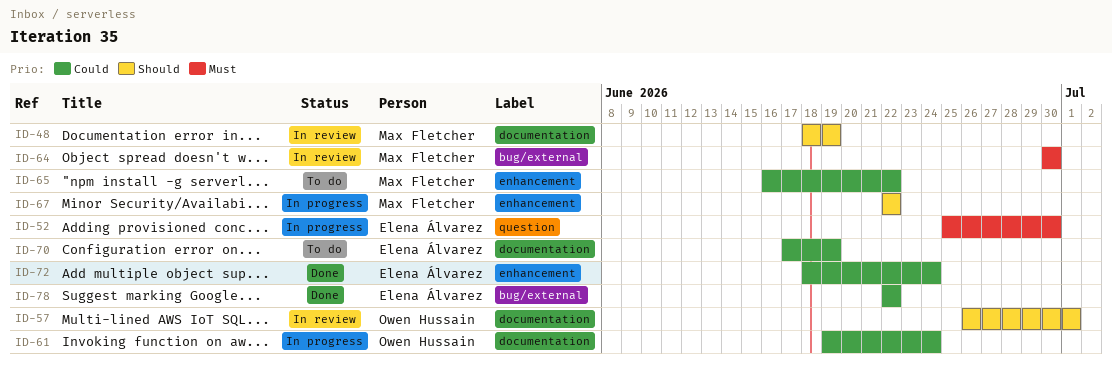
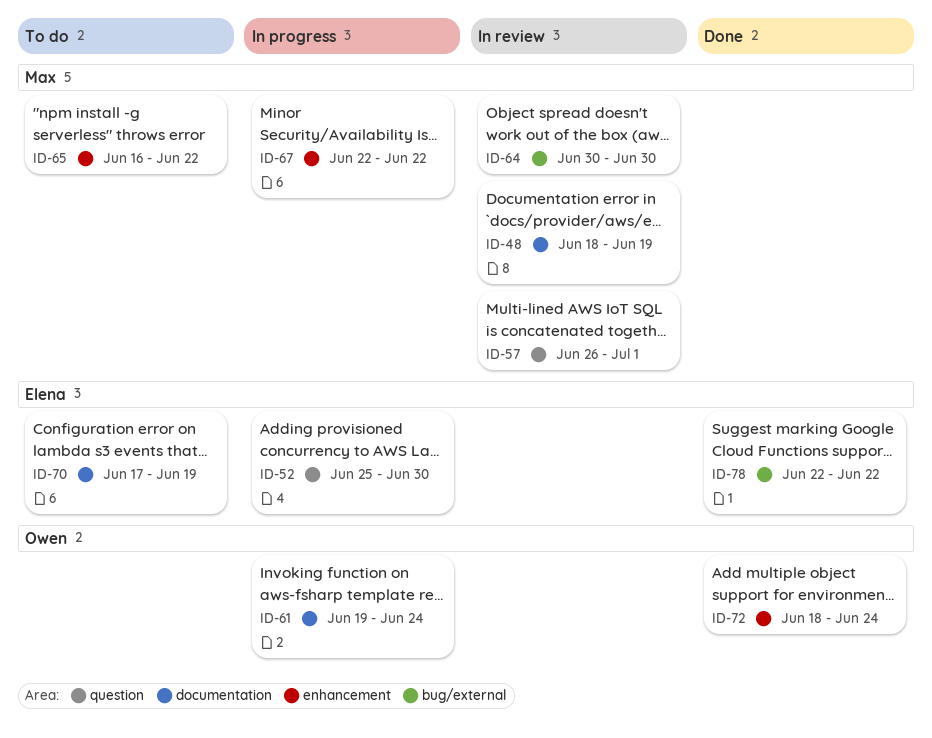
ID-57, owner: Owen Hussain -> Max Fletcher
ID-57, label: documentation -> question
ID-72, owner: Elena Álvarez -> Owen Hussain

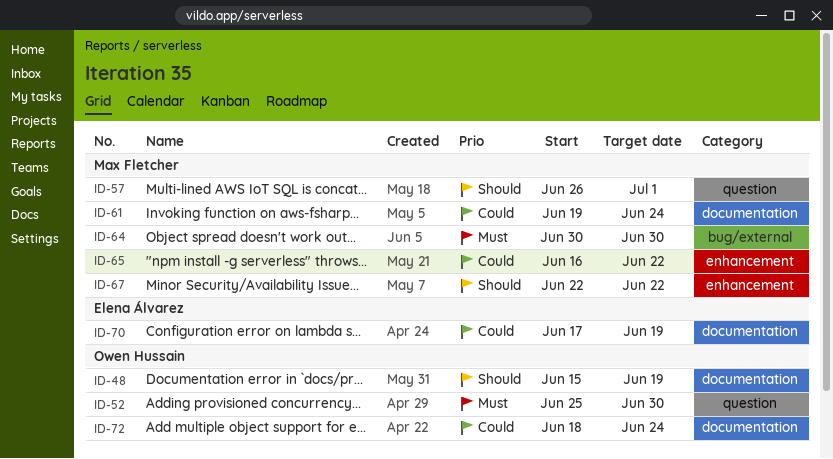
ID-48, owner: Max Fletcher -> Owen Hussain
ID-48, start: Jun 18 -> Jun 15
ID-52, owner: Elena Álvarez -> Owen Hussain
ID-61, owner: Owen Hussain -> Max Fletcher
ID-72, label: enhancement -> documentation
ID-78: present -> none

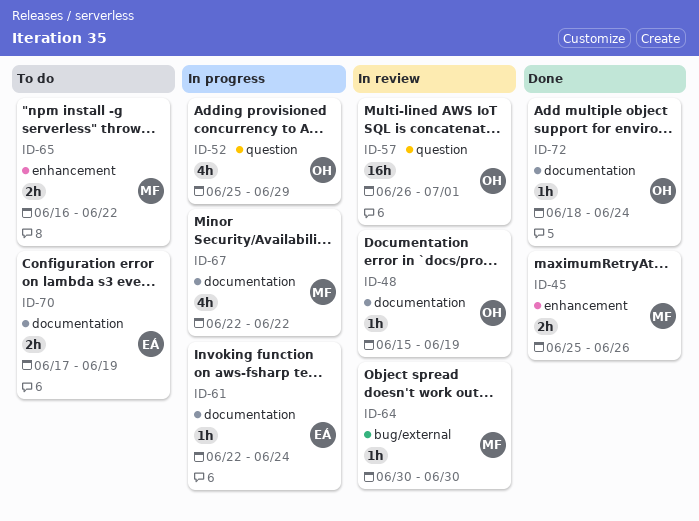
ID-45: none -> present
ID-52, due: Jun 30 -> Jun 29
ID-57, owner: Max Fletcher -> Owen Hussain
ID-61, owner: Max Fletcher -> Elena Álvarez
ID-61, start: Jun 19 -> Jun 22
ID-67, label: enhancement -> documentation

